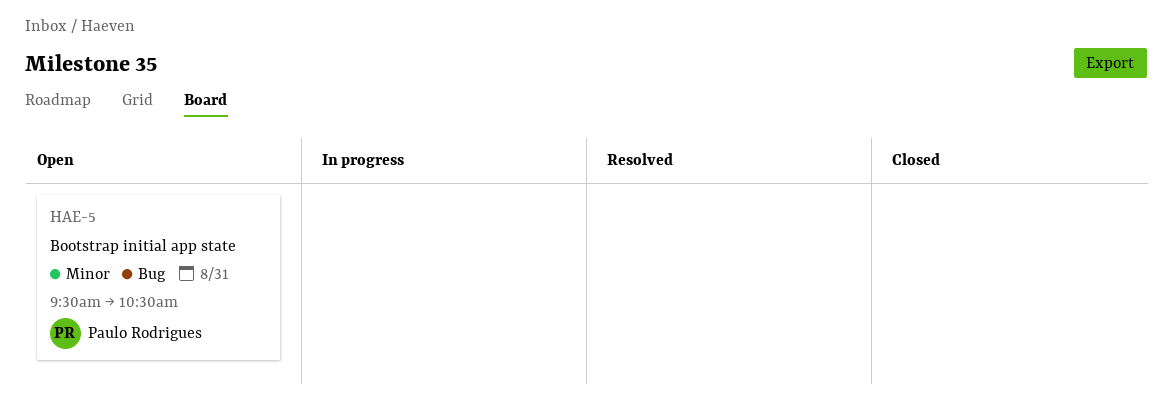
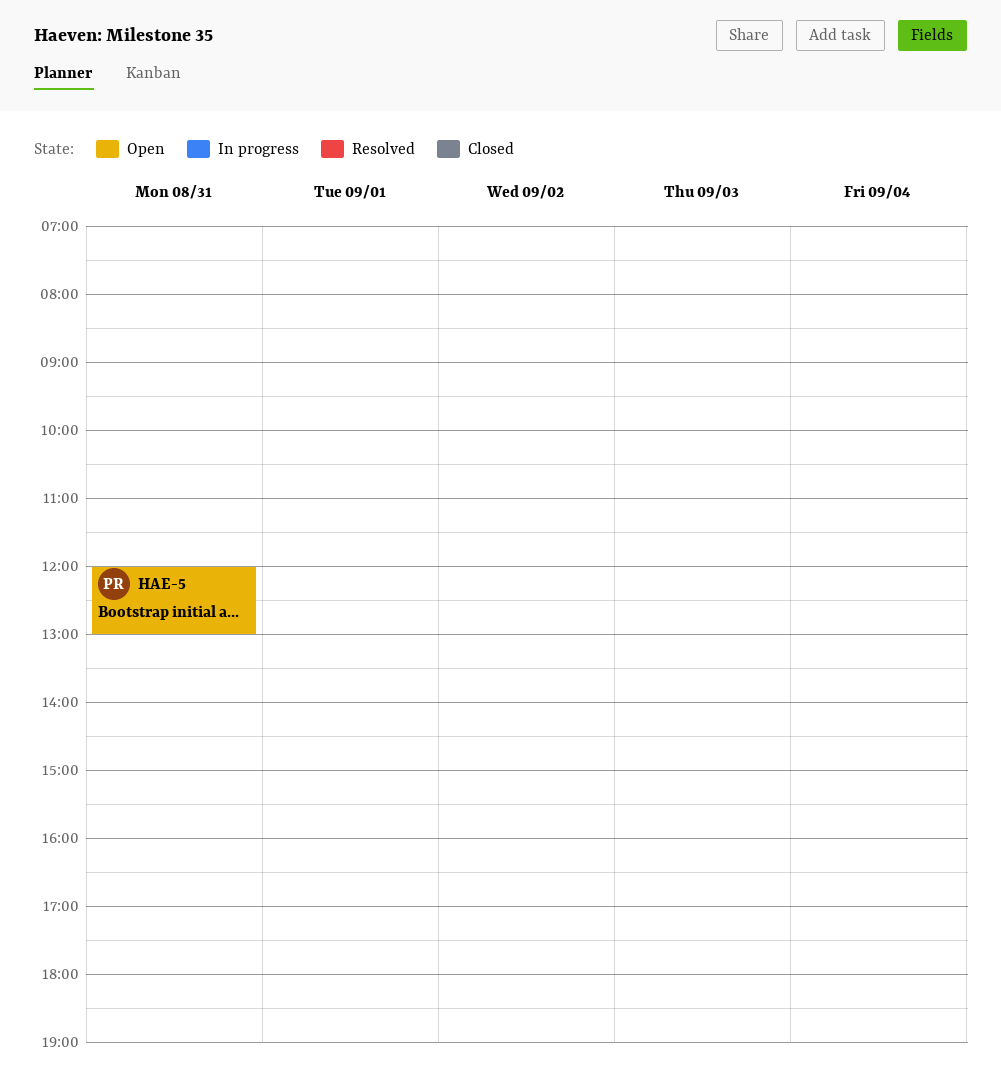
HAE-5, begins: 09:30 -> 12:00
HAE-5, ends: 10:30 -> 13:00

